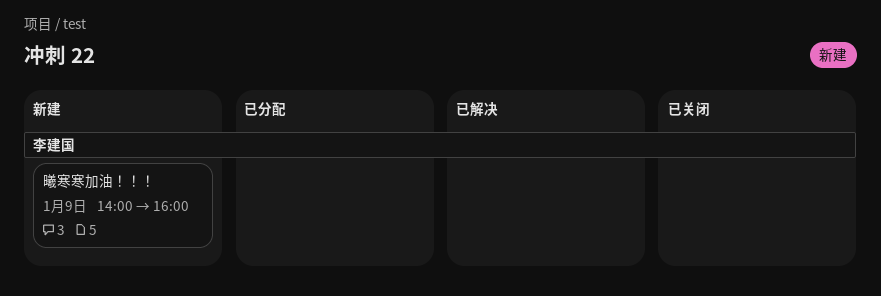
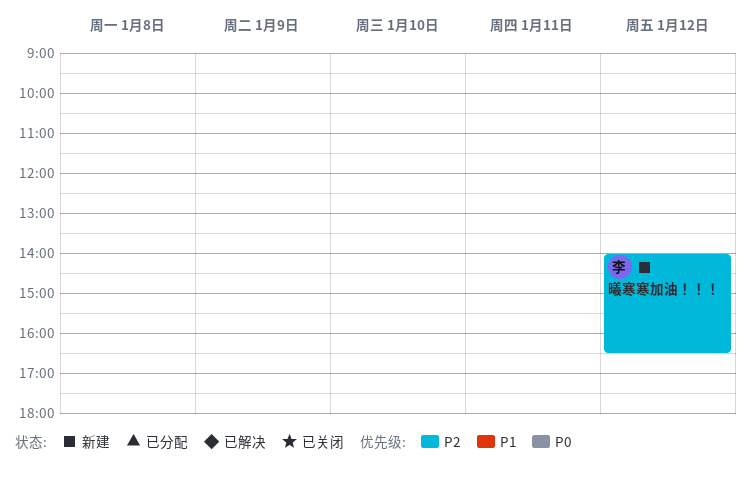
曦寒寒加油！！！, day: Jan 9 -> Jan 12
曦寒寒加油！！！, ends: 16:00 -> 16:30

